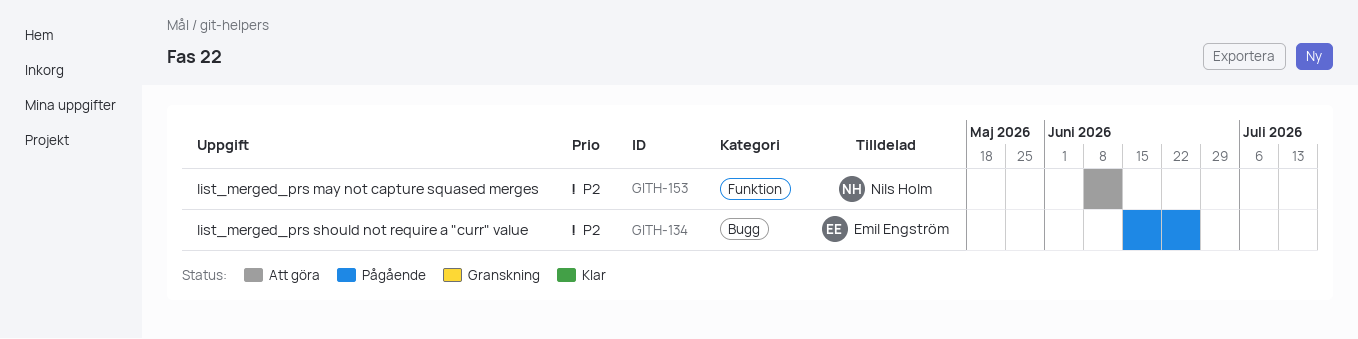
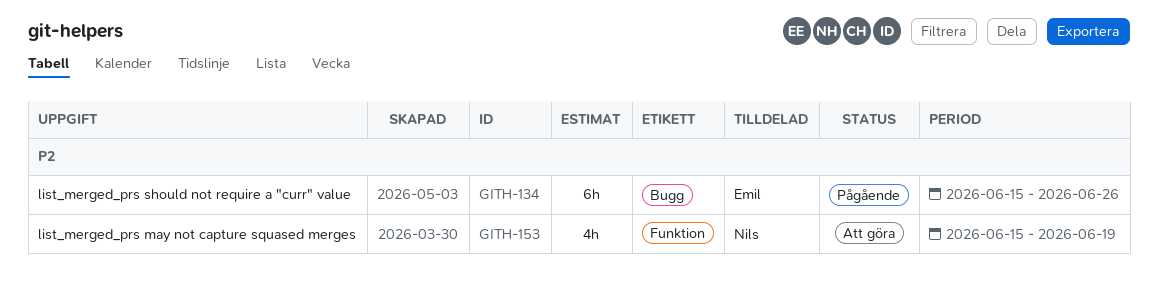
GITH-153, start: Jun 8 -> Jun 15
GITH-153, due: Jun 12 -> Jun 19

